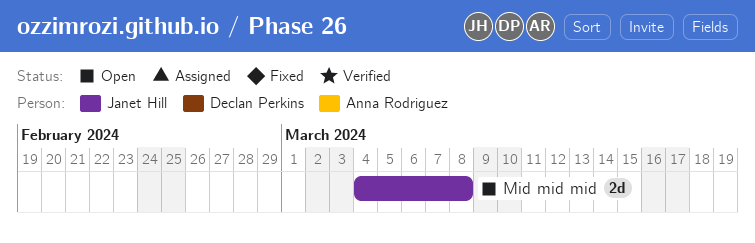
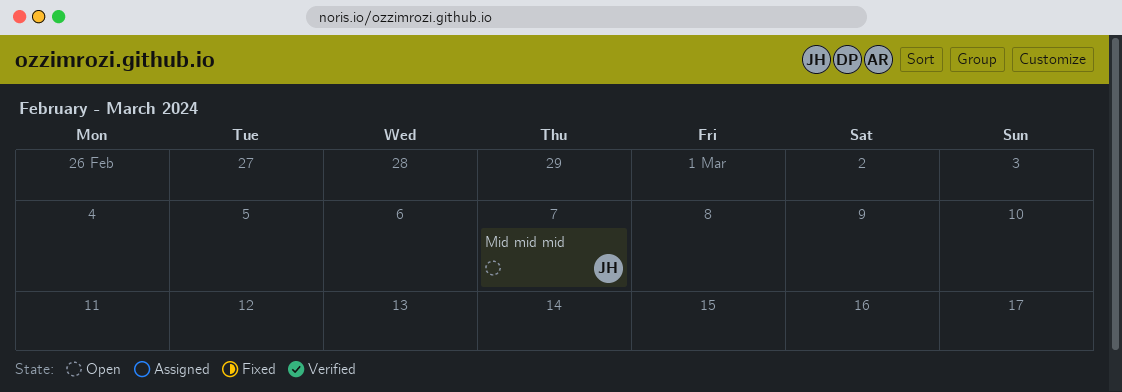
Mid mid mid, due: Mar 8 -> Mar 7

